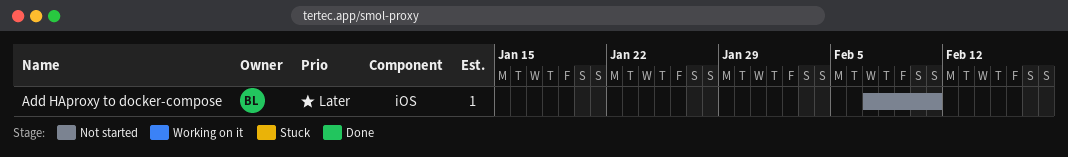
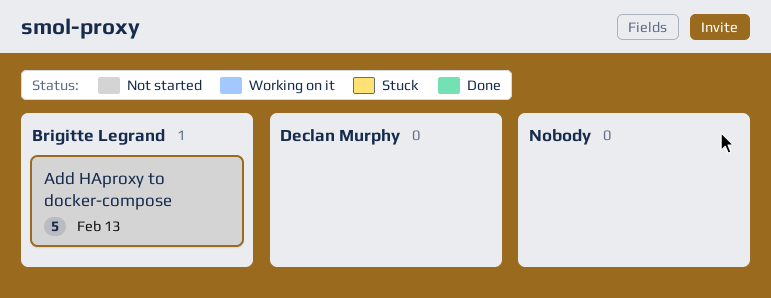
Add HAproxy to docker-compose, estimate: 1 -> 5
Add HAproxy to docker-compose, due: Feb 11 -> Feb 13

